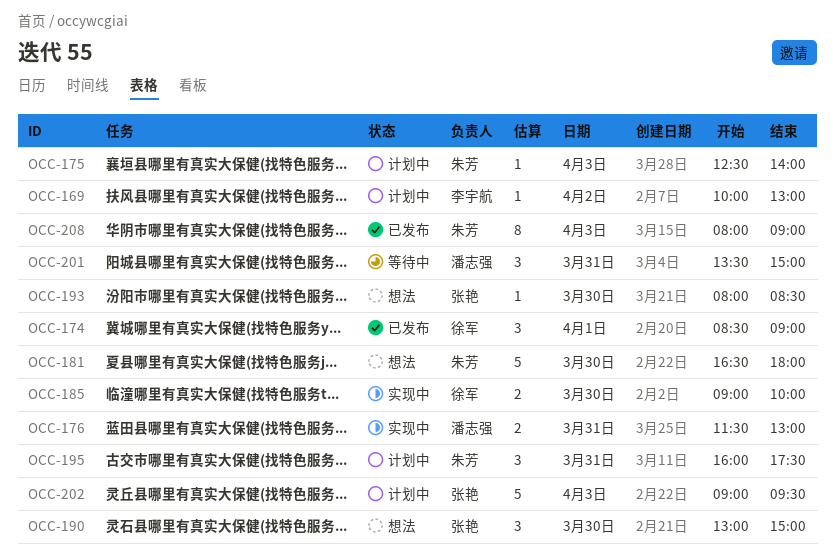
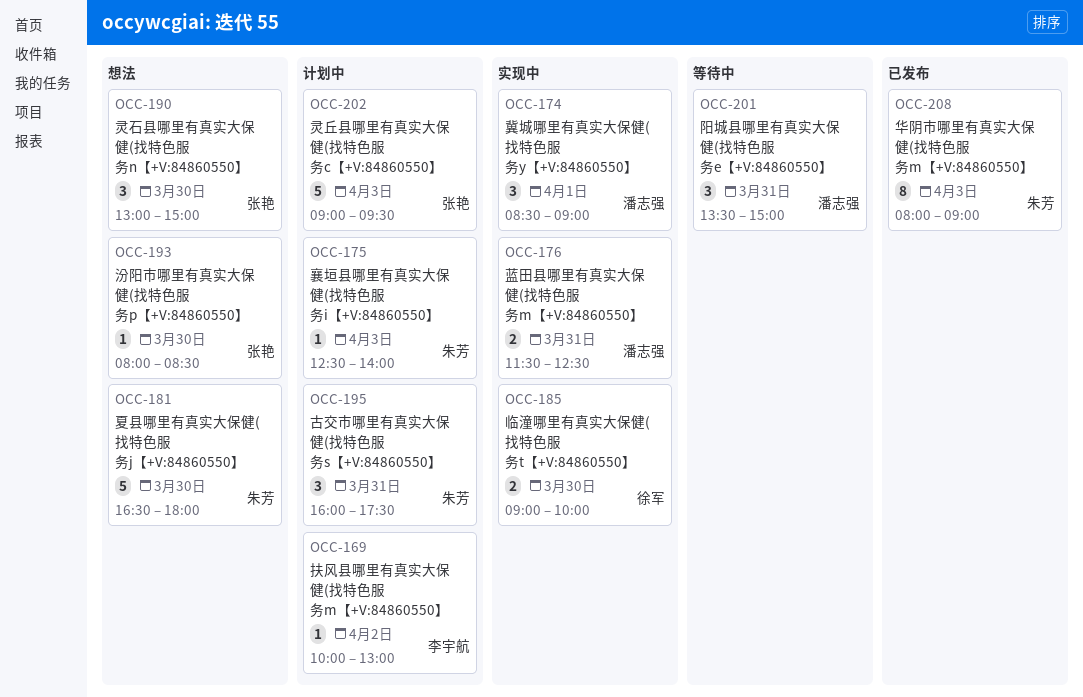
OCC-174, status: 已发布 -> 实现中
OCC-174, owner: 徐军 -> 潘志强
OCC-176, ends: 13:00 -> 12:30

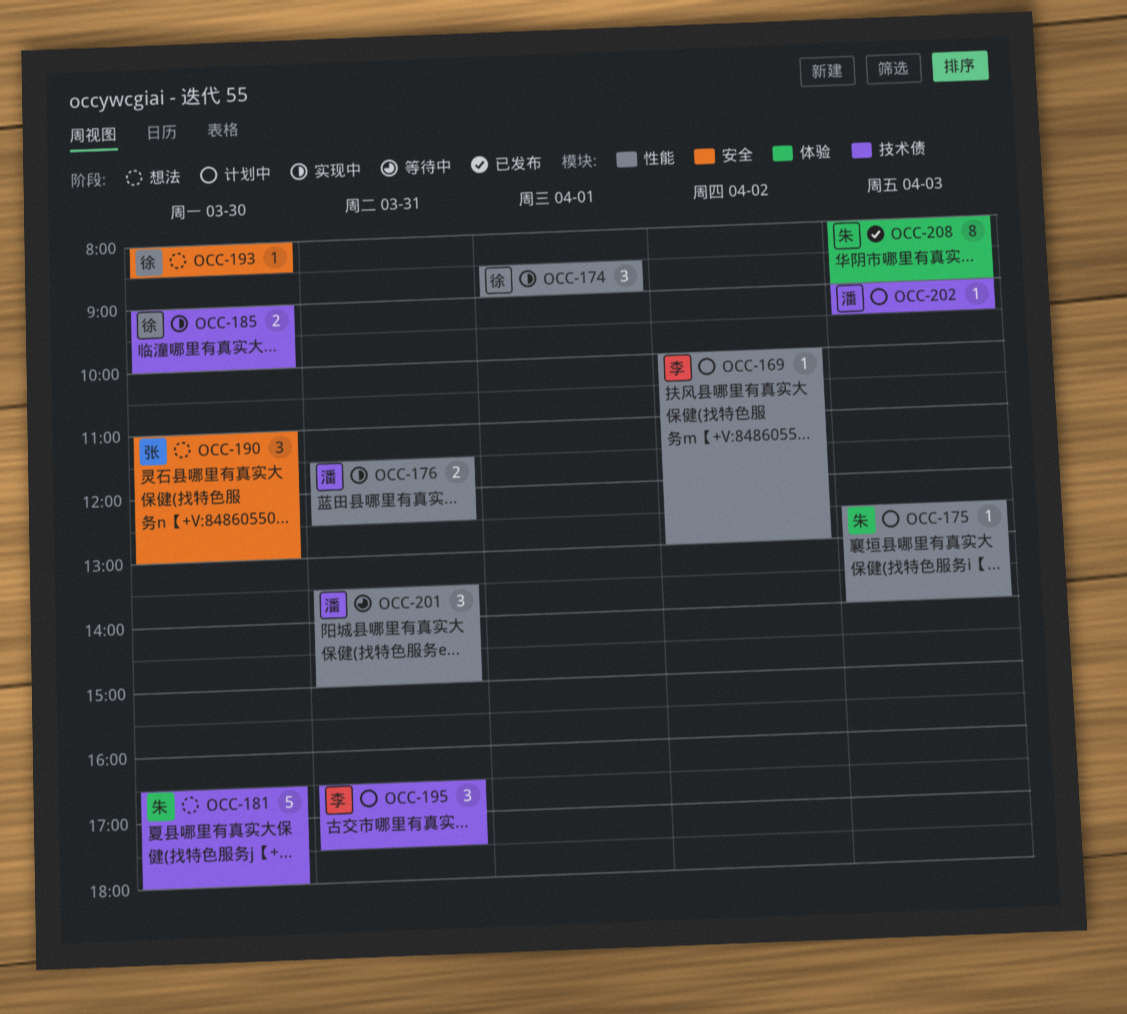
OCC-174, owner: 潘志强 -> 徐军
OCC-190, begins: 13:00 -> 11:00
OCC-190, ends: 15:00 -> 13:00
OCC-193, owner: 张艳 -> 徐军
OCC-195, owner: 朱芳 -> 李宇航
OCC-195, begins: 16:00 -> 16:30
OCC-202, owner: 张艳 -> 潘志强
OCC-202, estimate: 5 -> 1

